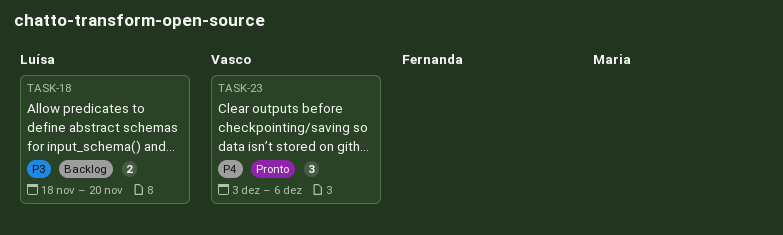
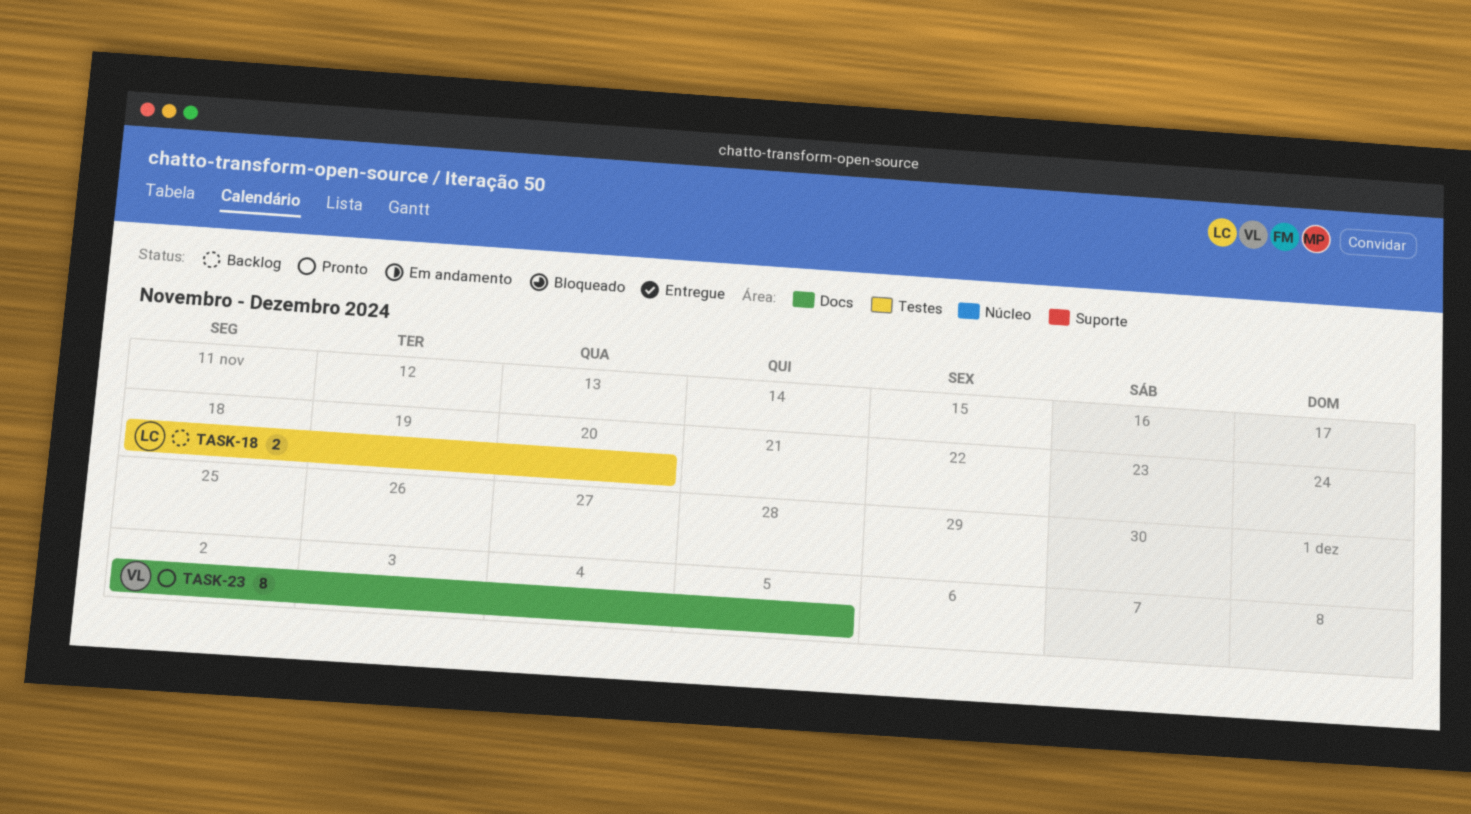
TASK-23, estimate: 3 -> 8
TASK-23, start: Dec 3 -> Dec 2
TASK-23, due: Dec 6 -> Dec 5

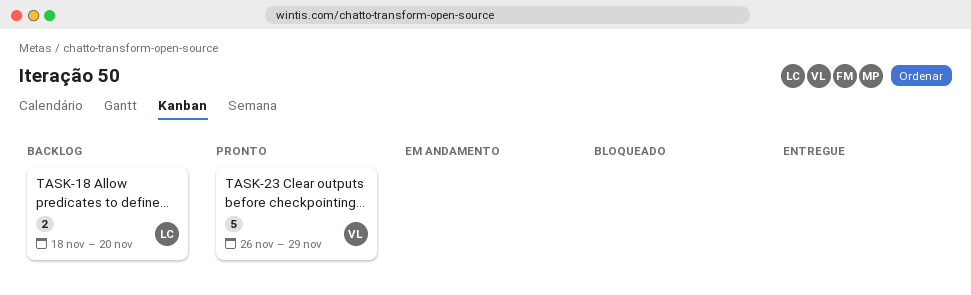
TASK-23, estimate: 8 -> 5
TASK-23, start: Dec 2 -> Nov 26
TASK-23, due: Dec 5 -> Nov 29

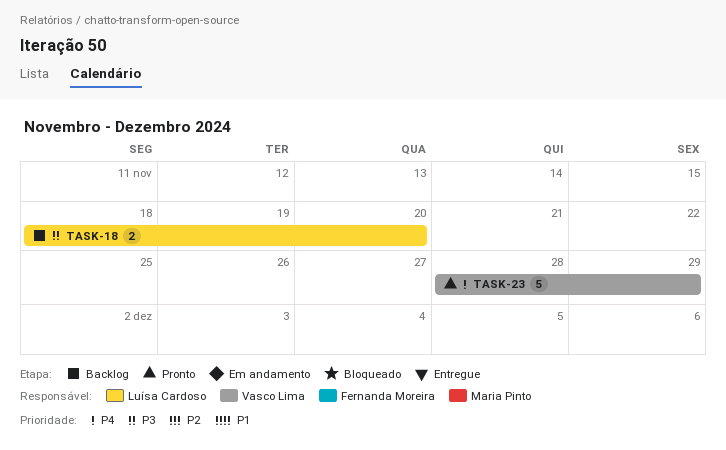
TASK-23, start: Nov 26 -> Nov 28

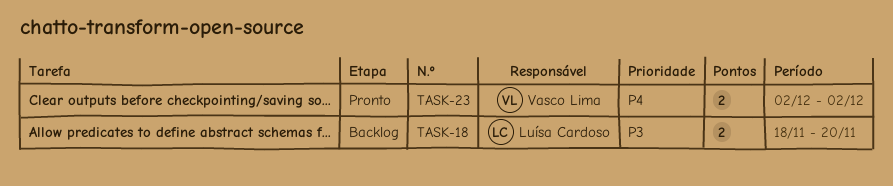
TASK-23, estimate: 5 -> 2
TASK-23, start: Nov 28 -> Dec 2
TASK-23, due: Nov 29 -> Dec 2

